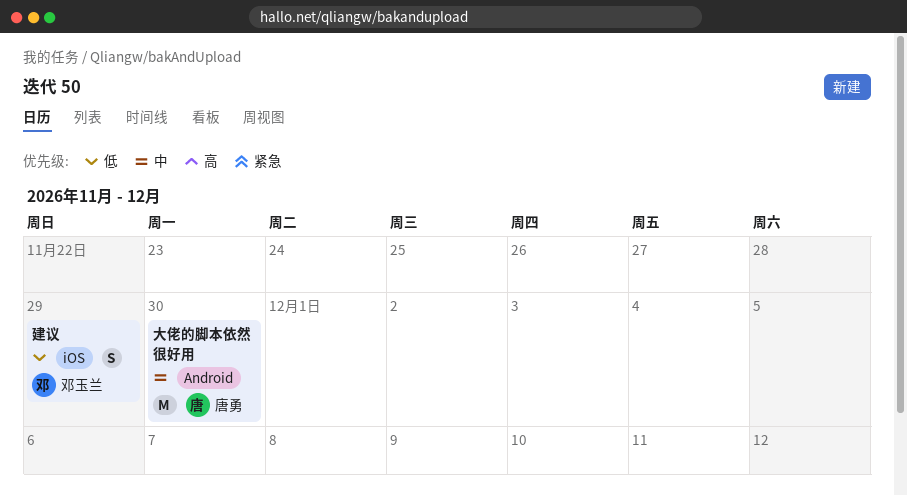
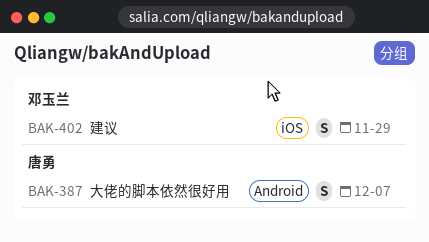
大佬的脚本依然很好用, estimate: M -> S
大佬的脚本依然很好用, due: Nov 30 -> Dec 7

